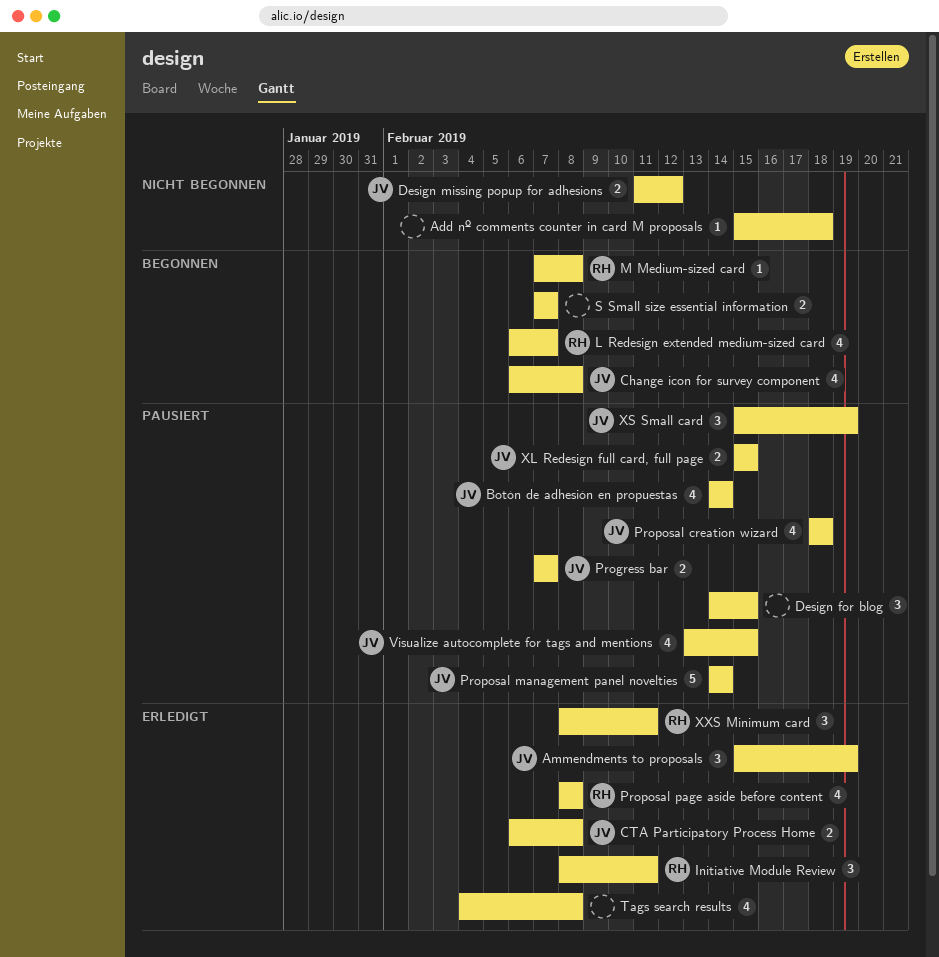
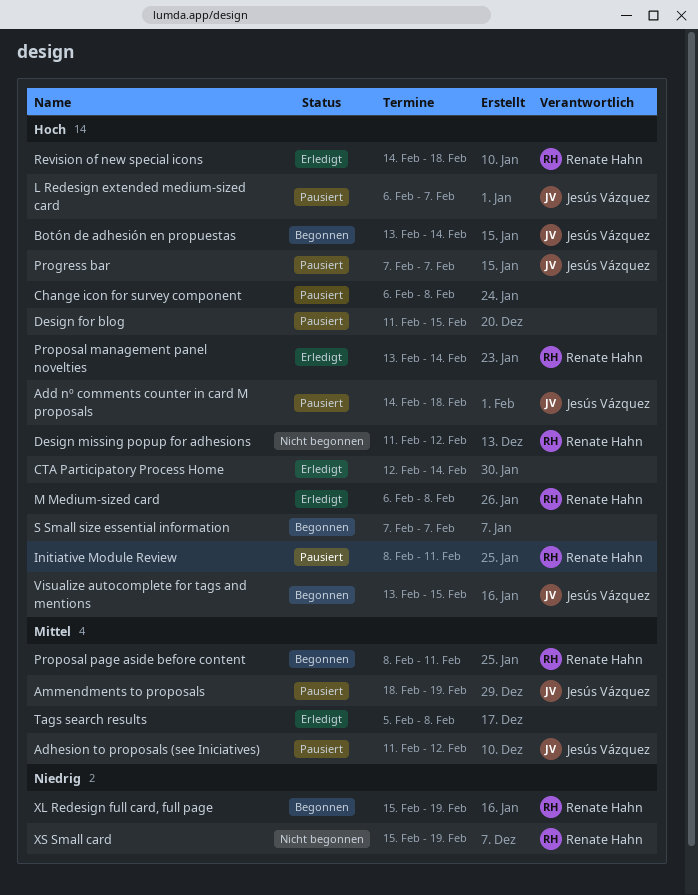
Add nº comments counter in card M proposals, status: Nicht begonnen -> Pausiert
Add nº comments counter in card M proposals, owner: none -> Jesús Vázquez
Add nº comments counter in card M proposals, start: Feb 15 -> Feb 14
Adhesion to proposals (see Iniciatives): none -> present
Ammendments to proposals, status: Erledigt -> Pausiert
Ammendments to proposals, start: Feb 15 -> Feb 18
Botón de adhesión en propuestas, status: Pausiert -> Begonnen
Botón de adhesión en propuestas, start: Feb 14 -> Feb 13
Change icon for survey component, status: Begonnen -> Pausiert
Change icon for survey component, owner: Jesús Vázquez -> none
CTA Participatory Process Home, owner: Jesús Vázquez -> none
CTA Participatory Process Home, start: Feb 6 -> Feb 12
CTA Participatory Process Home, due: Feb 8 -> Feb 14
Design for blog, start: Feb 14 -> Feb 11
Design missing popup for adhesions, owner: Jesús Vázquez -> Renate Hahn
Initiative Module Review, status: Erledigt -> Pausiert
L Redesign extended medium-sized card, status: Begonnen -> Pausiert
L Redesign extended medium-sized card, owner: Renate Hahn -> Jesús Vázquez
M Medium-sized card, status: Begonnen -> Erledigt
M Medium-sized card, start: Feb 7 -> Feb 6
Proposal creation wizard: present -> none
Proposal management panel novelties, status: Pausiert -> Erledigt
Proposal management panel novelties, owner: Jesús Vázquez -> Renate Hahn
Proposal management panel novelties, start: Feb 14 -> Feb 13
Proposal page aside before content, status: Erledigt -> Begonnen
Proposal page aside before content, due: Feb 8 -> Feb 11
Revision of new special icons: none -> present
Tags search results, start: Feb 4 -> Feb 5
Visualize autocomplete for tags and mentions, status: Pausiert -> Begonnen
XL Redesign full card, full page, status: Pausiert -> Begonnen
XL Redesign full card, full page, owner: Jesús Vázquez -> Renate Hahn
XL Redesign full card, full page, due: Feb 15 -> Feb 19
XS Small card, status: Pausiert -> Nicht begonnen
XS Small card, owner: Jesús Vázquez -> Renate Hahn
XXS Minimum card: present -> none

